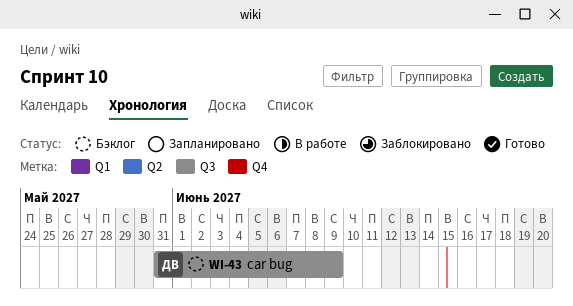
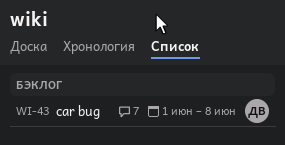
WI-43, start: May 31 -> Jun 1
WI-43, due: Jun 9 -> Jun 8

